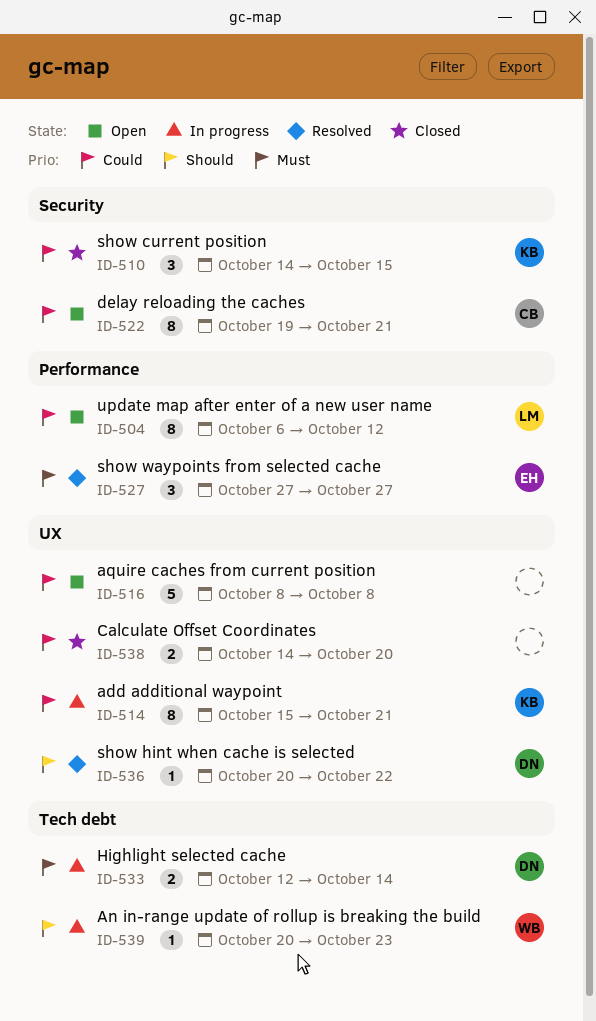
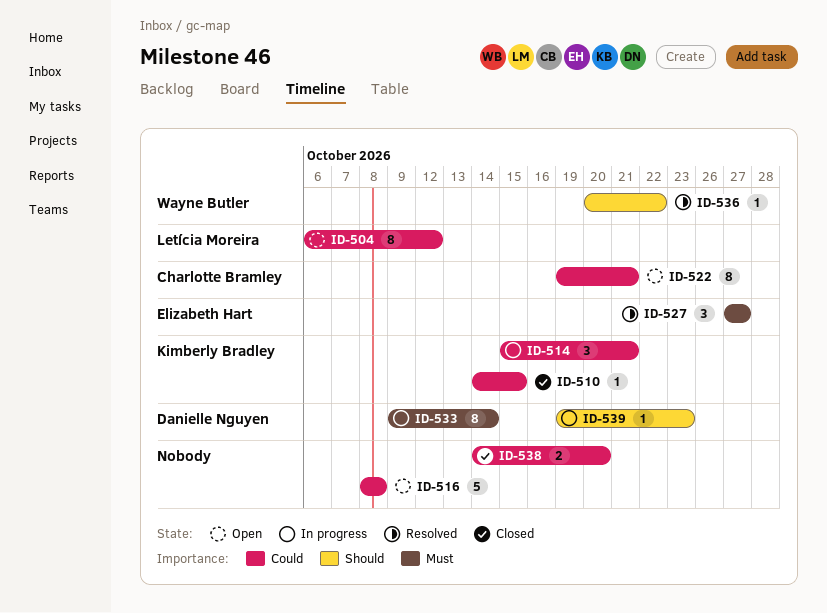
ID-510, estimate: 3 -> 1
ID-514, estimate: 8 -> 3
ID-533, estimate: 2 -> 8
ID-533, start: Oct 12 -> Oct 9
ID-536, owner: Danielle Nguyen -> Wayne Butler
ID-539, owner: Wayne Butler -> Danielle Nguyen
ID-539, start: Oct 20 -> Oct 19

